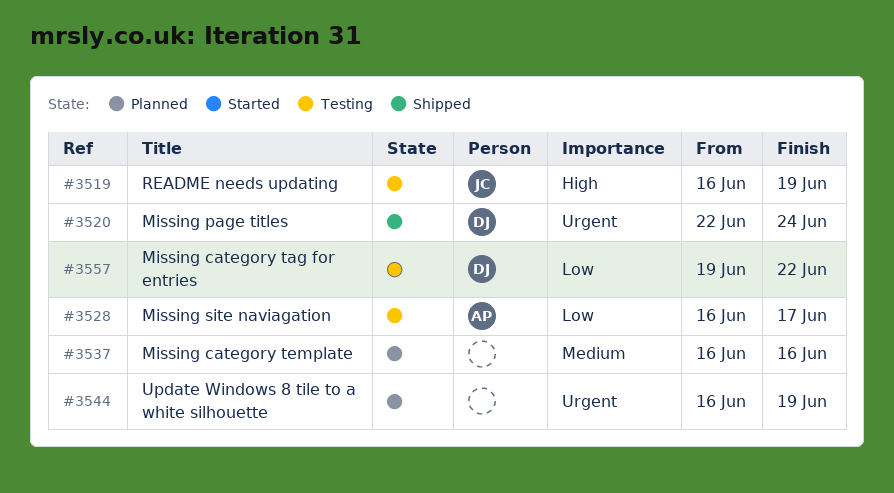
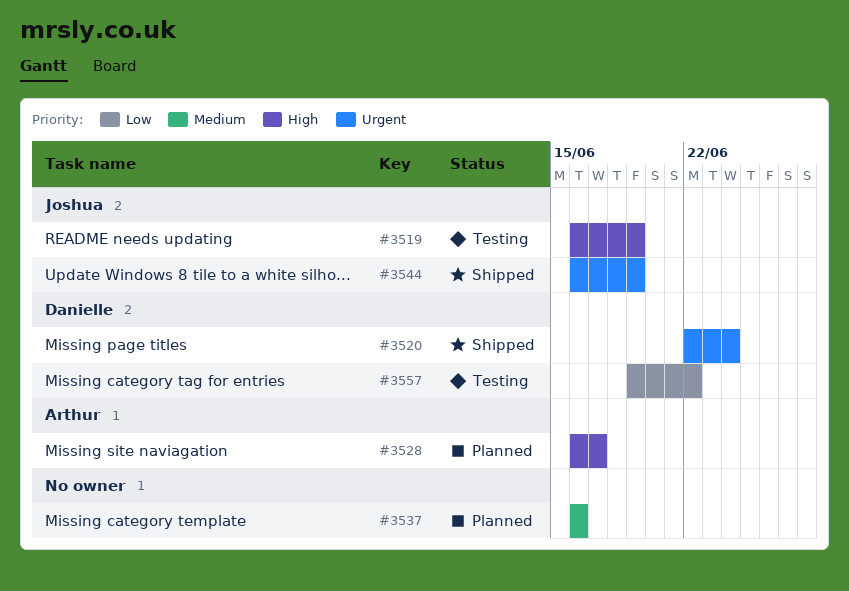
#3528, status: Testing -> Planned
#3528, priority: Low -> High
#3544, status: Planned -> Shipped
#3544, owner: none -> Joshua

